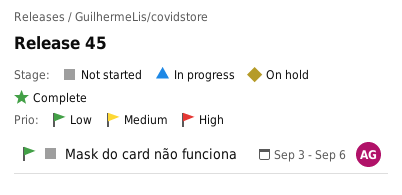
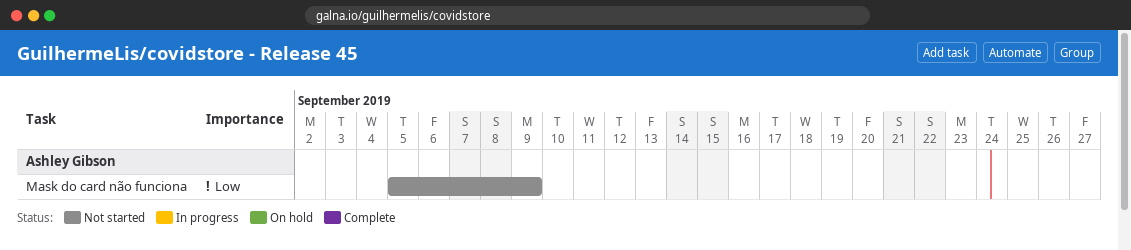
Mask do card não funciona, start: Sep 3 -> Sep 5
Mask do card não funciona, due: Sep 6 -> Sep 9

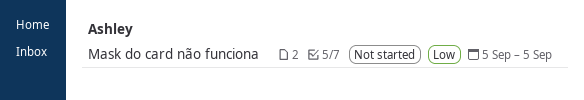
Mask do card não funciona, due: Sep 9 -> Sep 5

